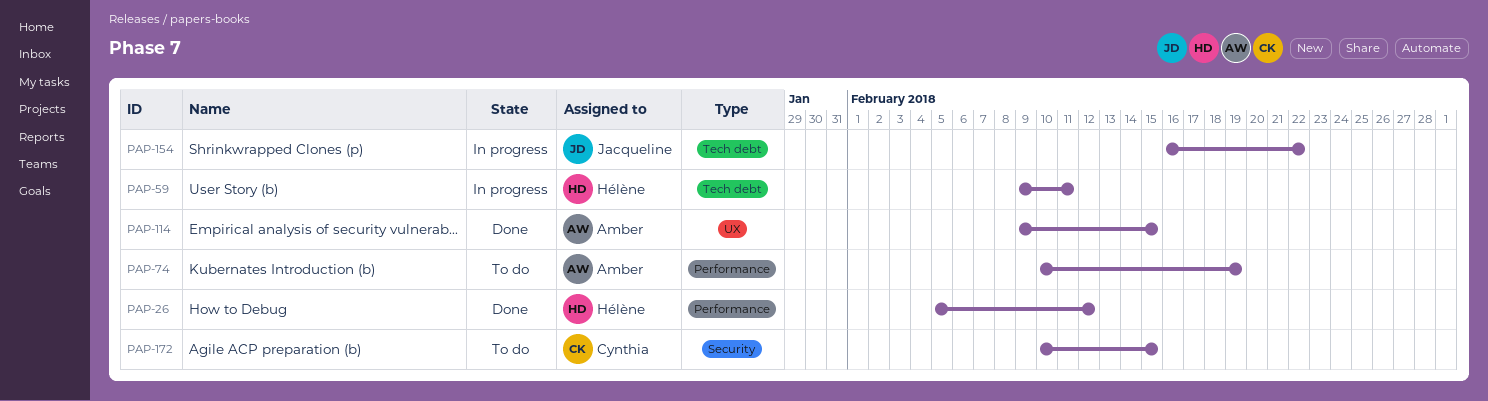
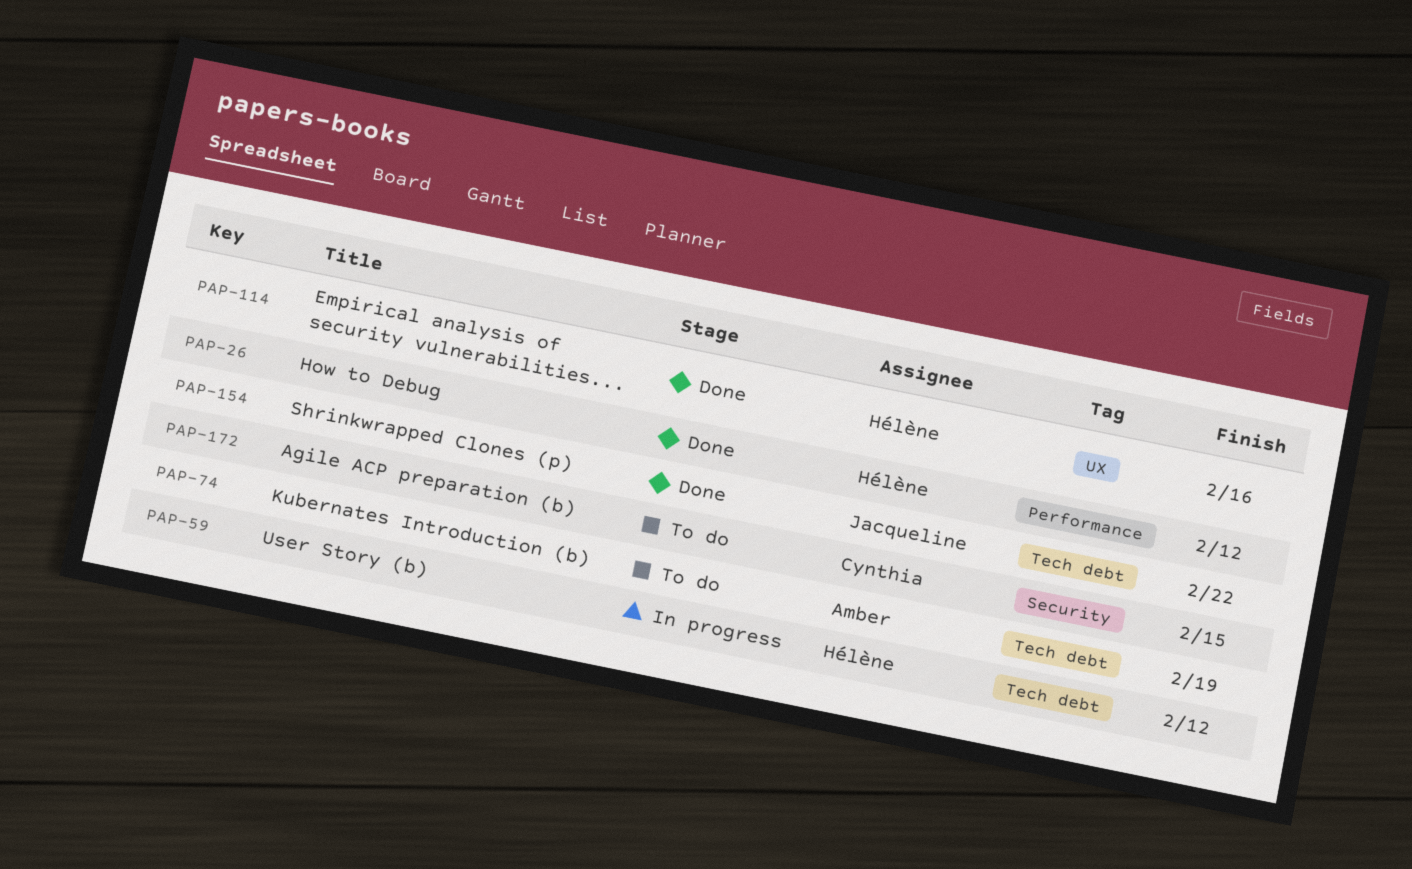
PAP-59, due: Feb 11 -> Feb 12
PAP-74, label: Performance -> Tech debt
PAP-114, owner: Amber -> Hélène
PAP-114, due: Feb 15 -> Feb 16
PAP-154, status: In progress -> Done

